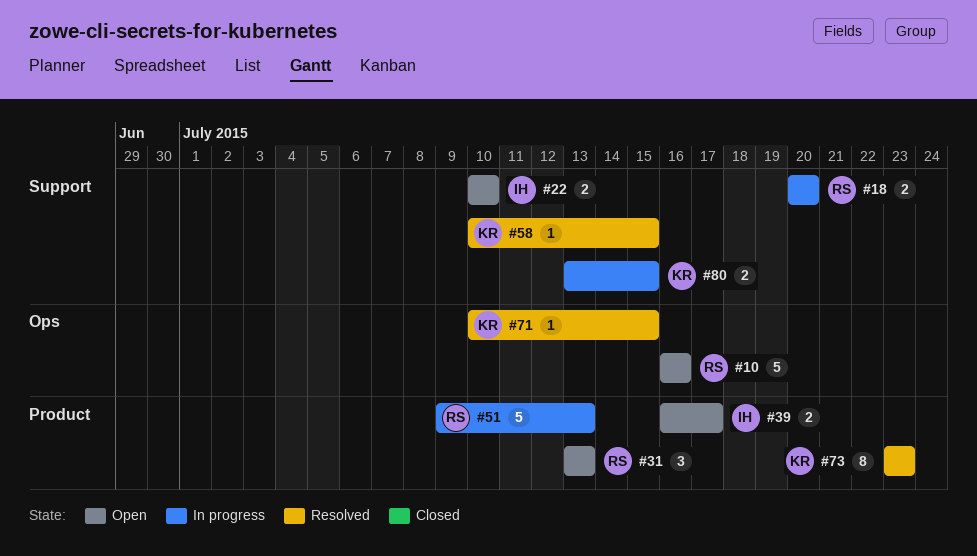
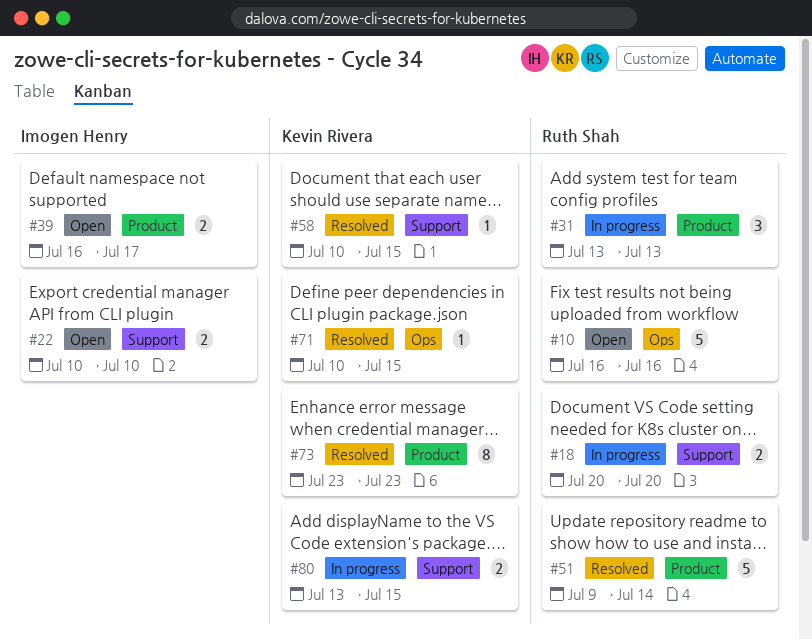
#31, status: Open -> In progress
#51, status: In progress -> Resolved
#51, due: Jul 13 -> Jul 14

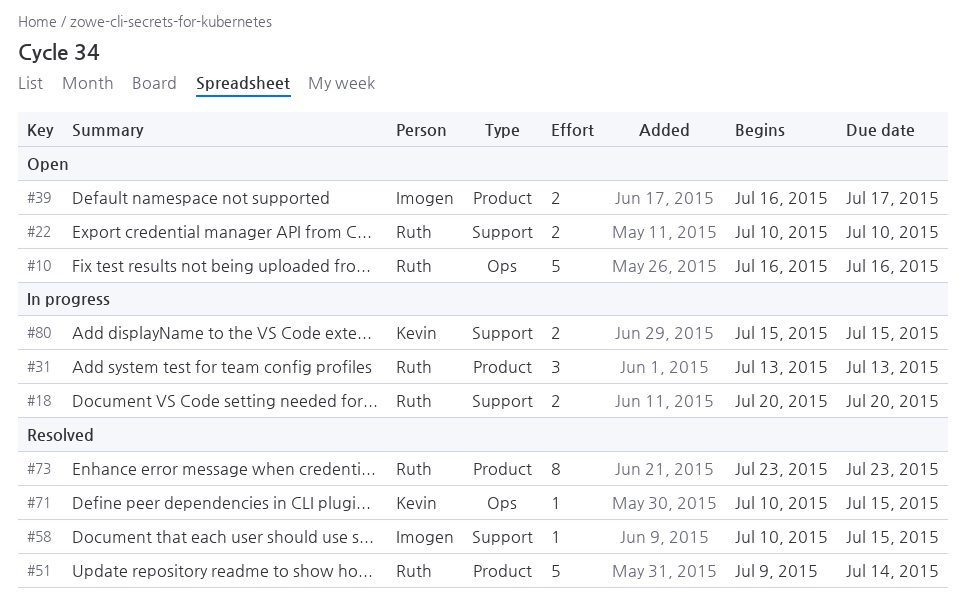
#22, owner: Imogen Henry -> Ruth Shah
#58, owner: Kevin Rivera -> Imogen Henry
#73, owner: Kevin Rivera -> Ruth Shah
#80, start: Jul 13 -> Jul 15

